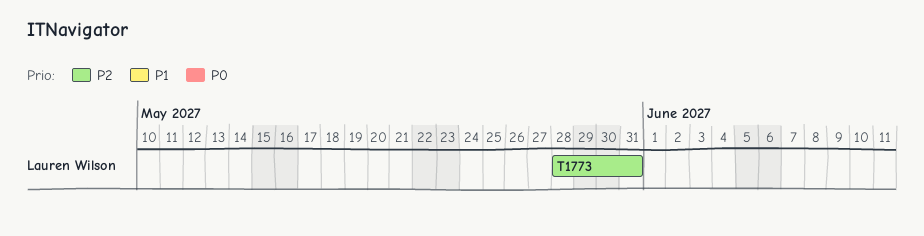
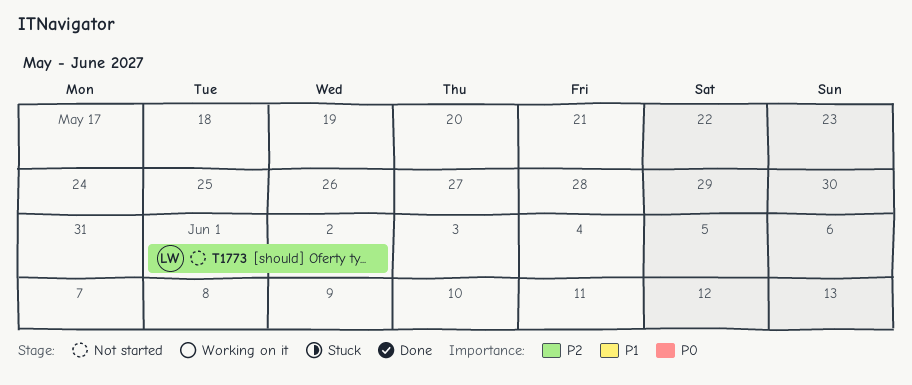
T1773, start: May 28 -> Jun 1
T1773, due: May 31 -> Jun 2

